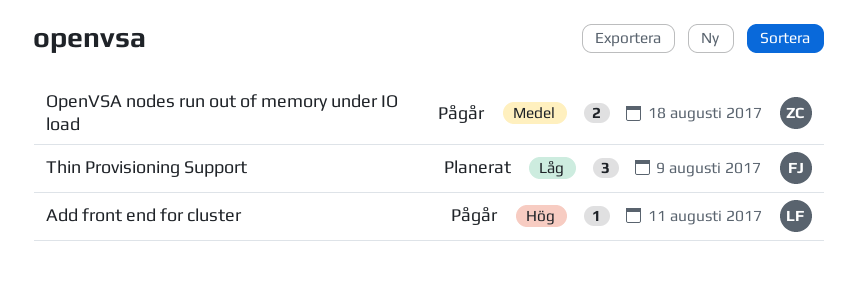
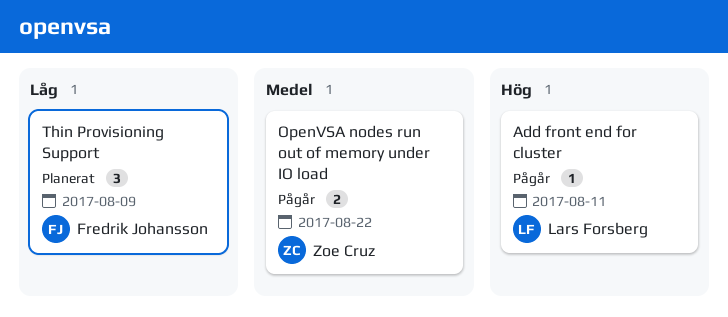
OpenVSA nodes run out of memory under IO load, due: Aug 18 -> Aug 22

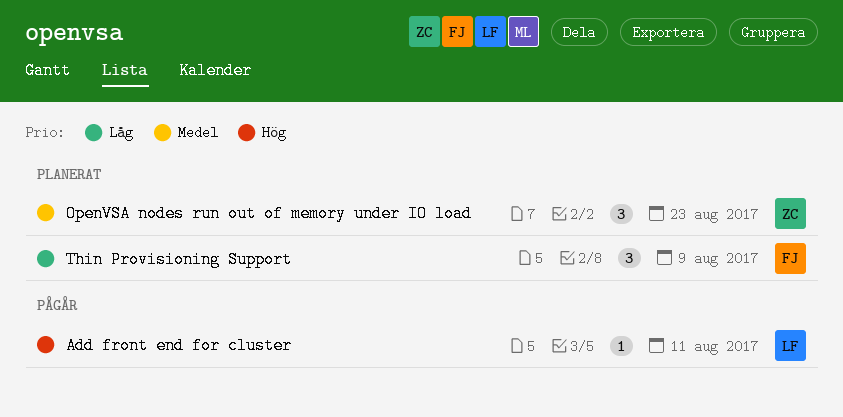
OpenVSA nodes run out of memory under IO load, status: Pågår -> Planerat
OpenVSA nodes run out of memory under IO load, estimate: 2 -> 3
OpenVSA nodes run out of memory under IO load, due: Aug 22 -> Aug 23

